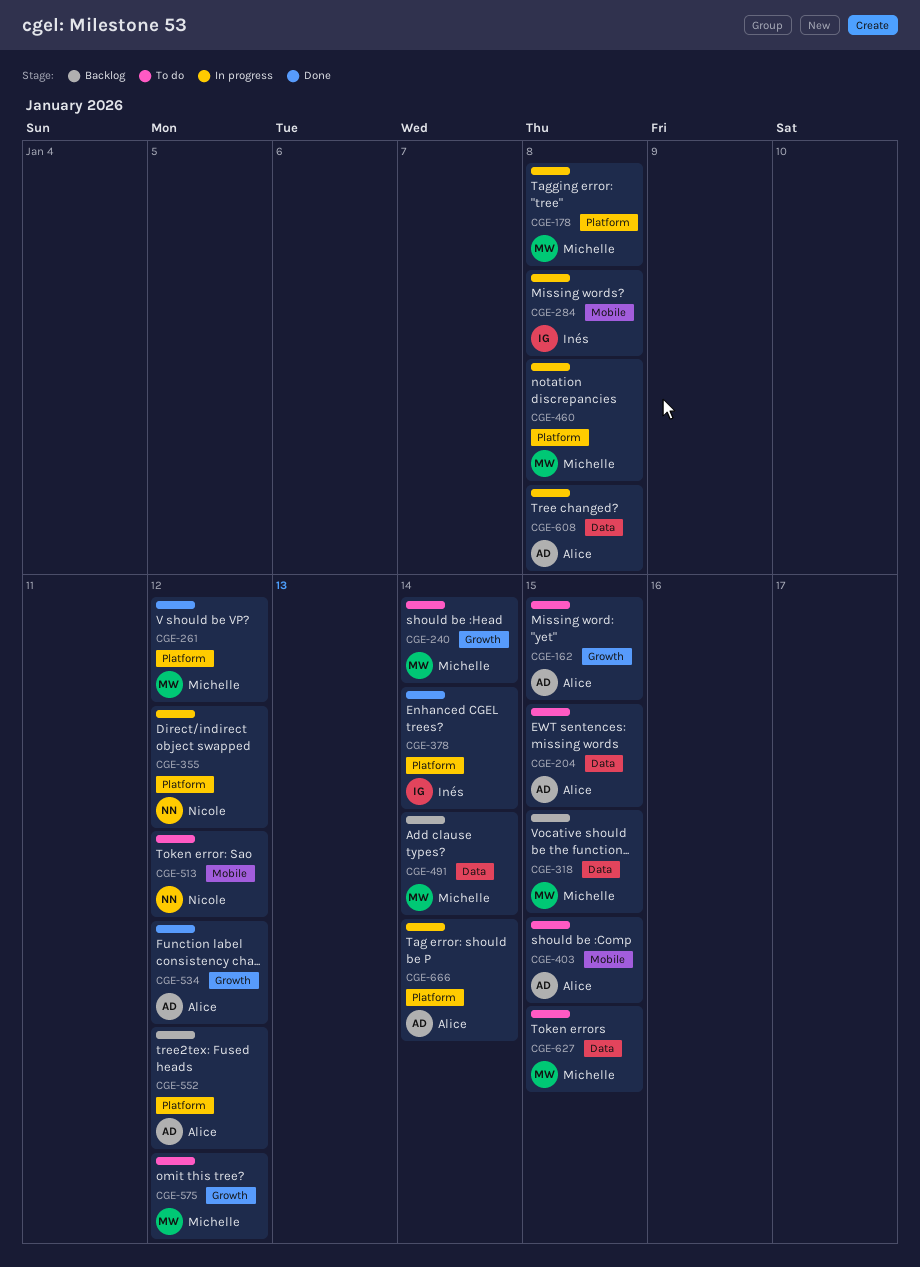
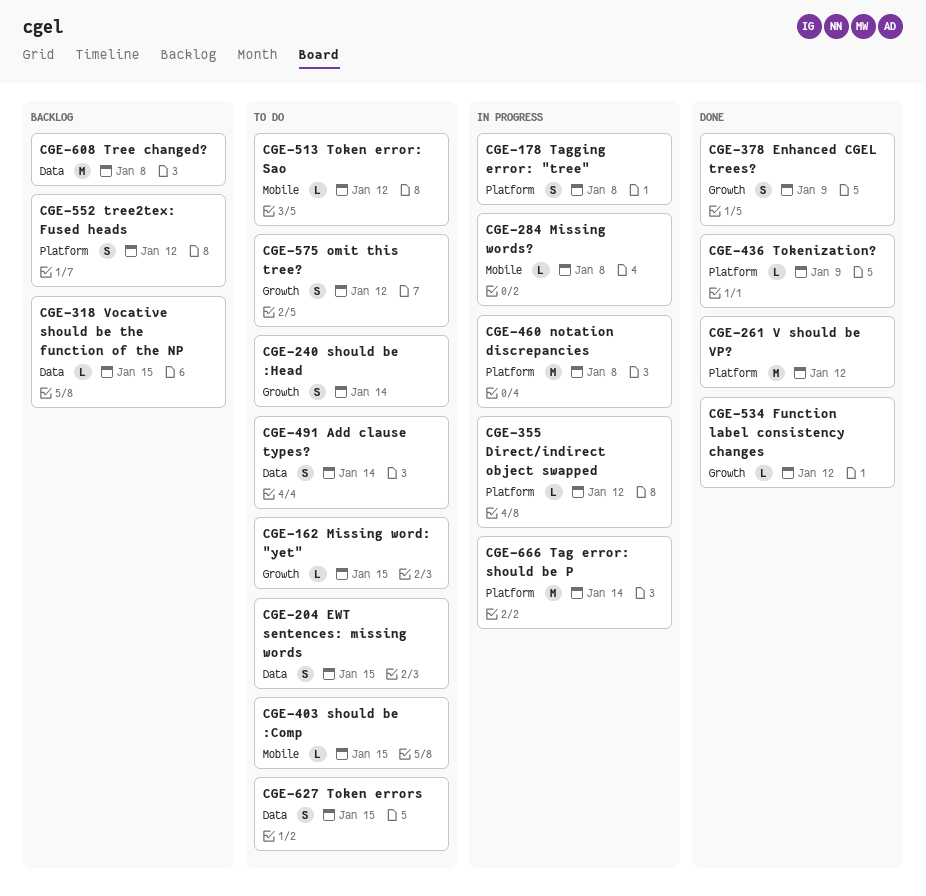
CGE-378, label: Platform -> Growth
CGE-378, due: Jan 14 -> Jan 9
CGE-436: none -> present
CGE-491, status: Backlog -> To do
CGE-608, status: In progress -> Backlog

